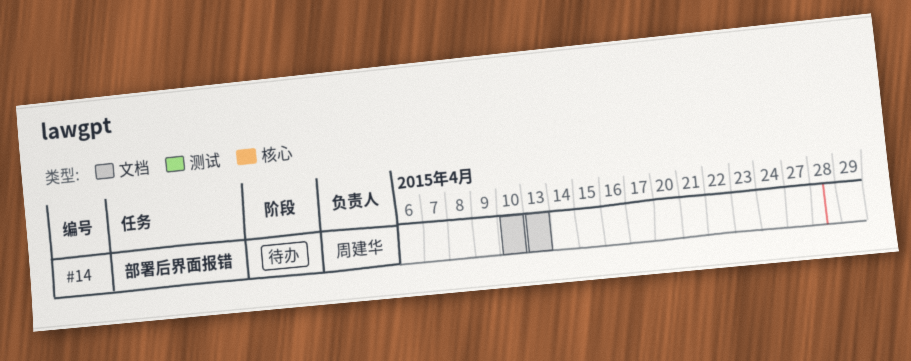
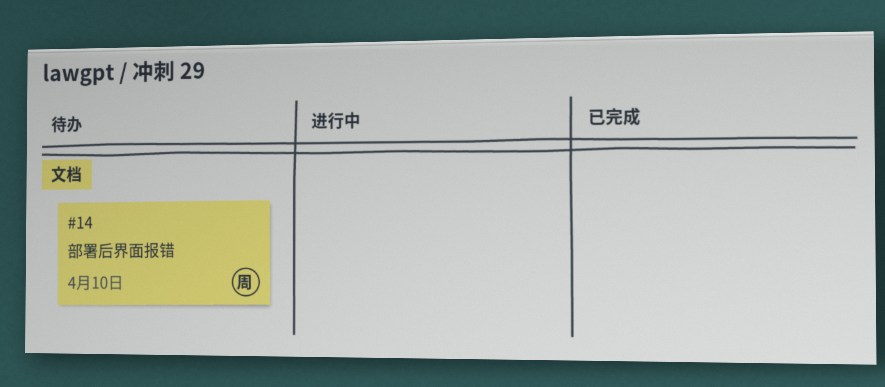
#14, due: Apr 13 -> Apr 10

